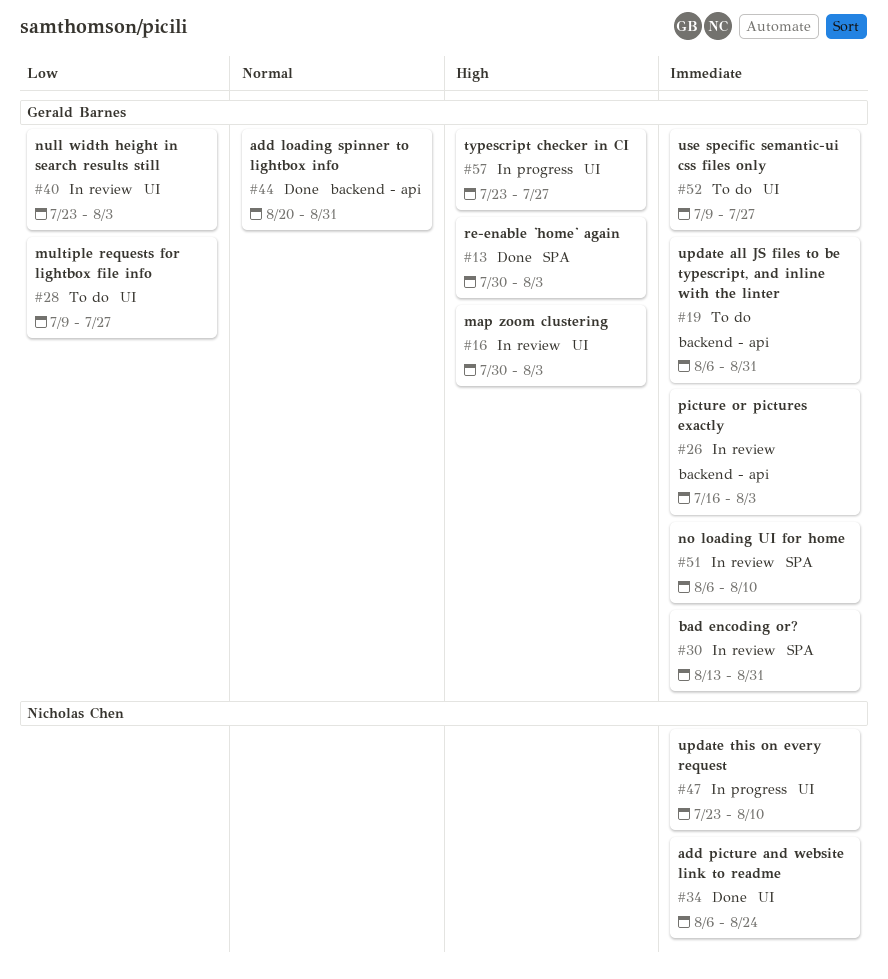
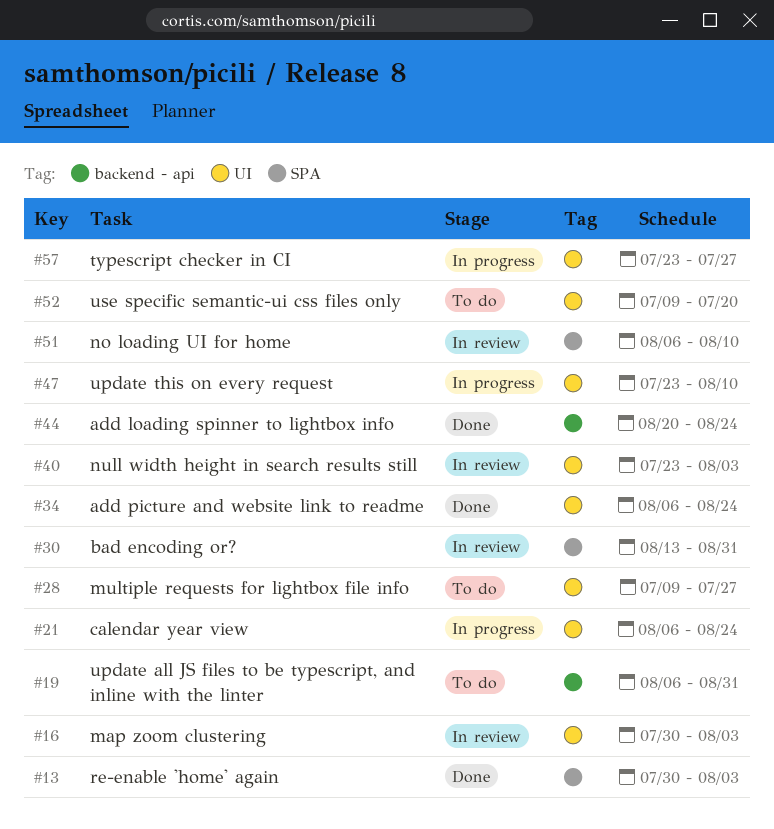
#21: none -> present
#26: present -> none
#44, due: Aug 31 -> Aug 24
#52, due: Jul 27 -> Jul 20

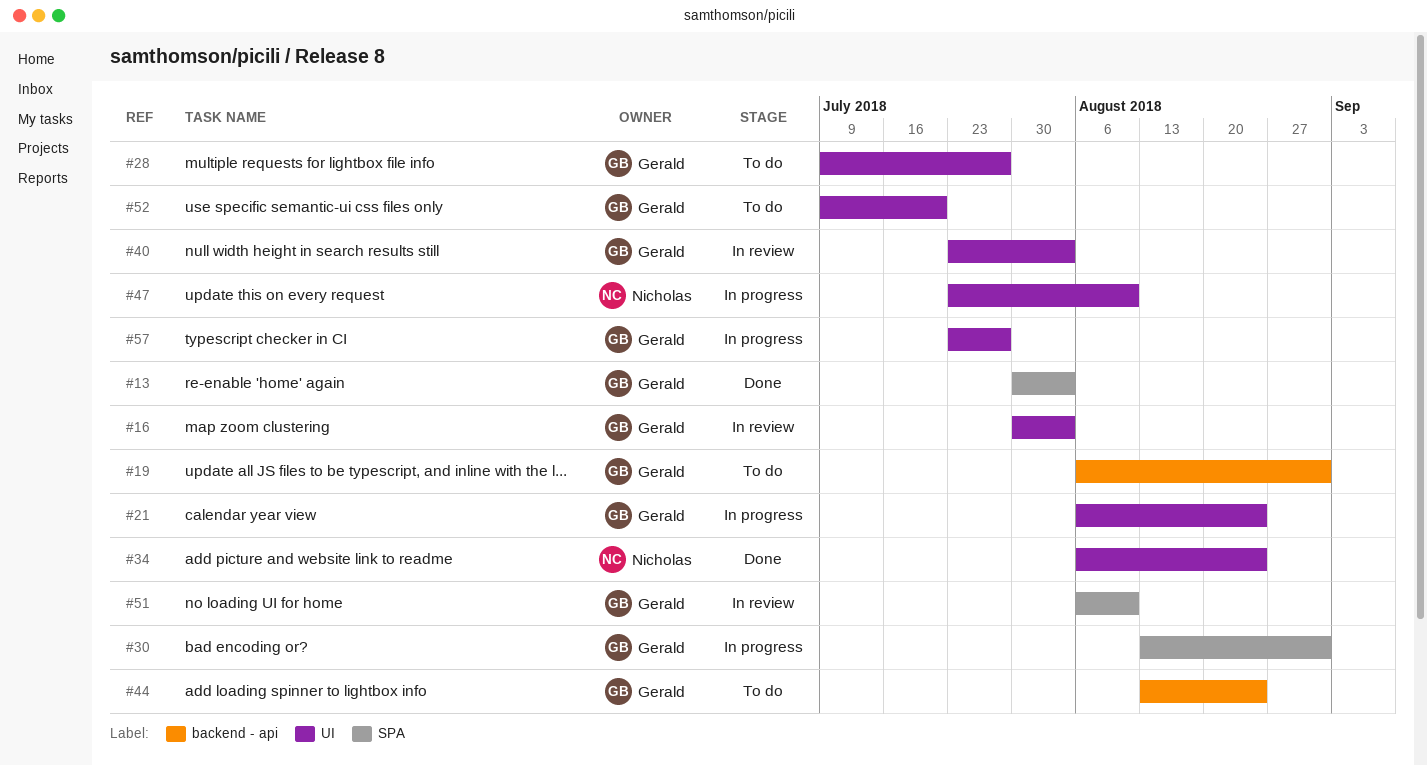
#30, status: In review -> In progress
#44, status: Done -> To do
#44, start: Aug 20 -> Aug 13

